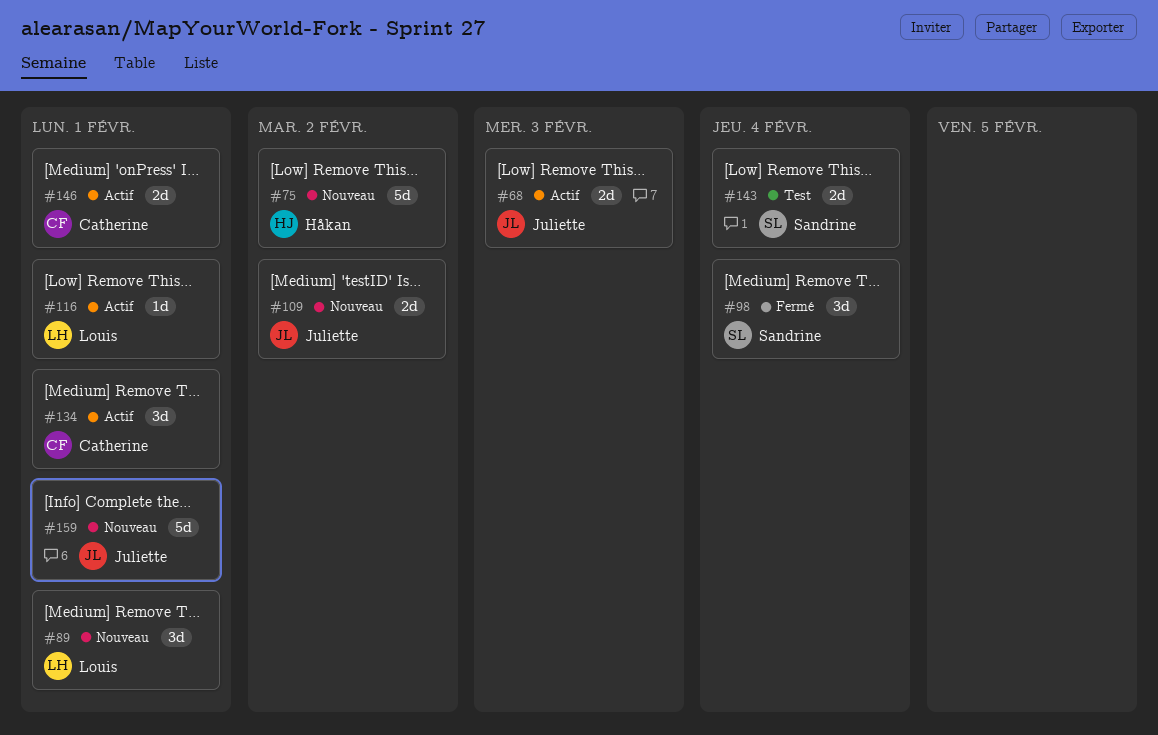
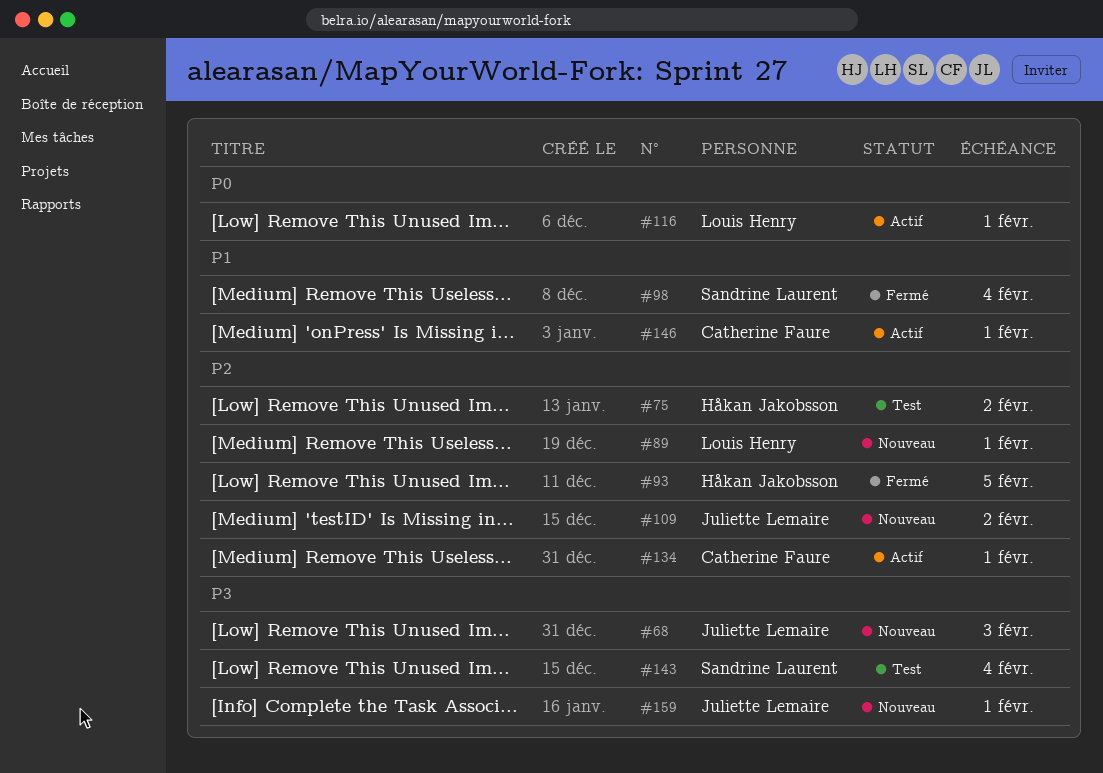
#68, status: Actif -> Nouveau
#75, status: Nouveau -> Test
#93: none -> present

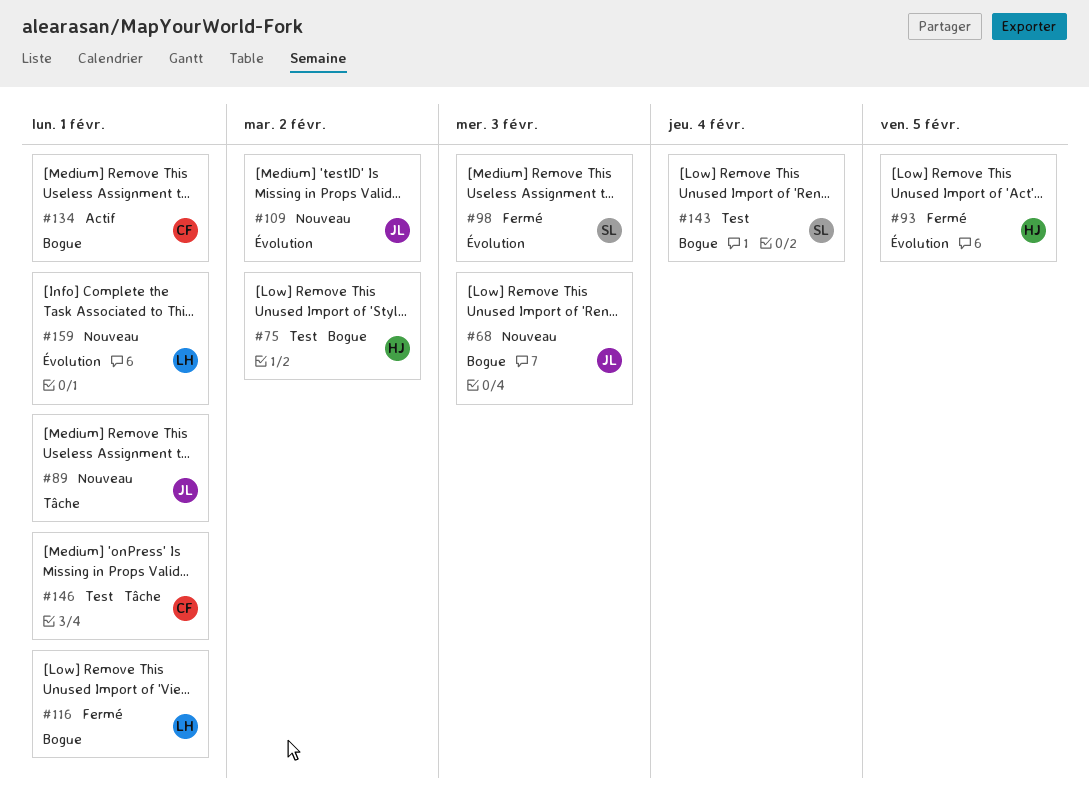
#89, owner: Louis Henry -> Juliette Lemaire
#98, due: Feb 4 -> Feb 3
#116, status: Actif -> Fermé
#146, status: Actif -> Test
#159, owner: Juliette Lemaire -> Louis Henry

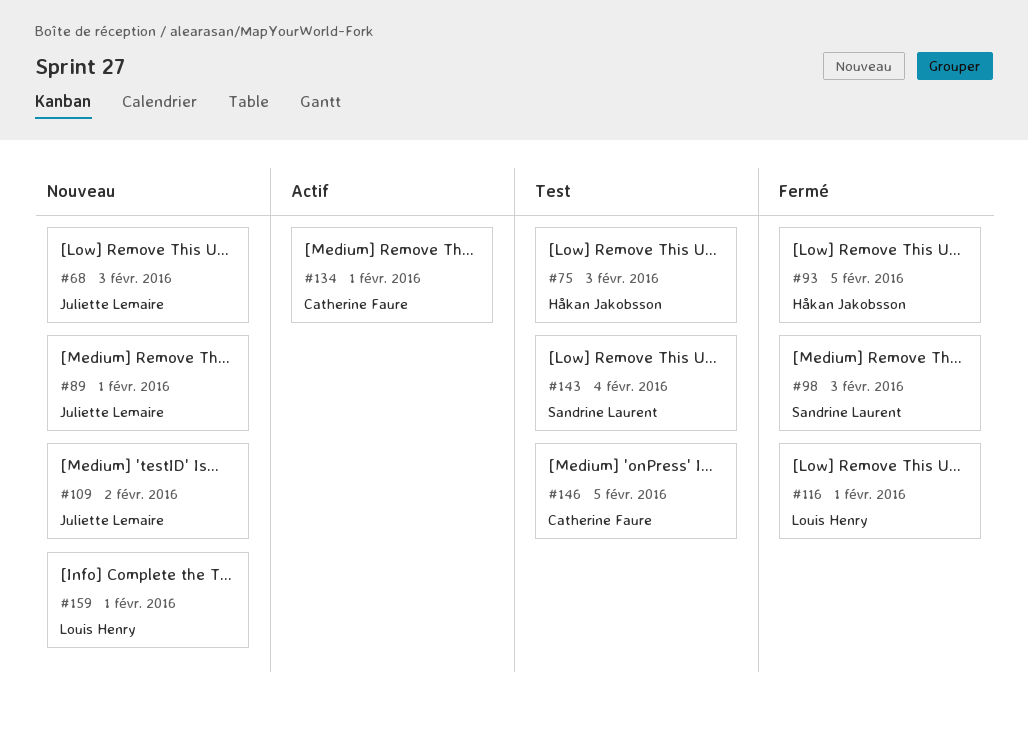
#75, due: Feb 2 -> Feb 3
#146, due: Feb 1 -> Feb 5

